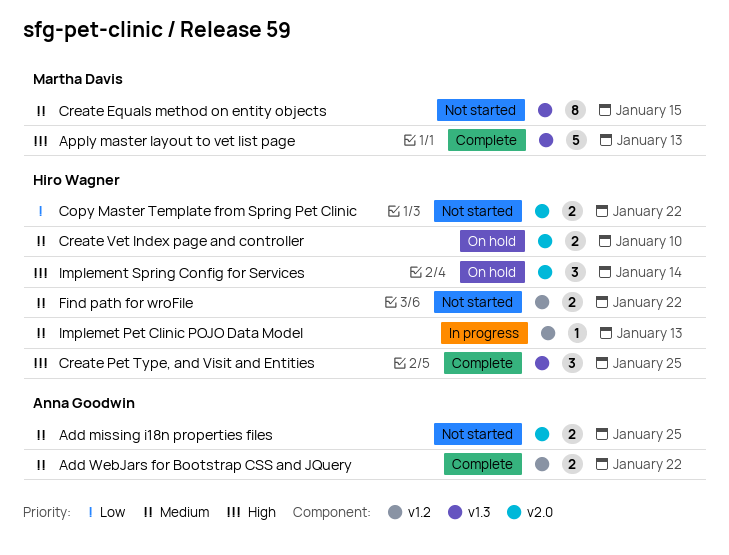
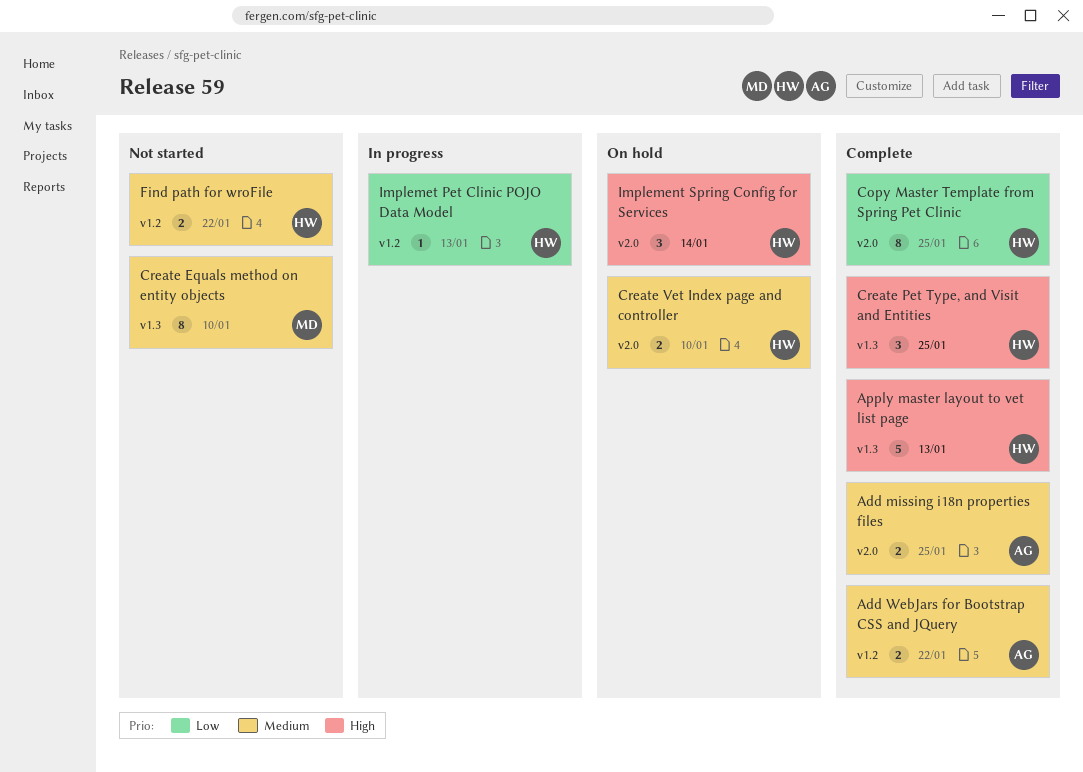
Add missing i18n properties files, status: Not started -> Complete
Apply master layout to vet list page, owner: Martha Davis -> Hiro Wagner
Copy Master Template from Spring Pet Clinic, status: Not started -> Complete
Copy Master Template from Spring Pet Clinic, estimate: 2 -> 8
Copy Master Template from Spring Pet Clinic, due: Jan 22 -> Jan 25
Create Equals method on entity objects, due: Jan 15 -> Jan 10
Implemet Pet Clinic POJO Data Model, priority: Medium -> Low

